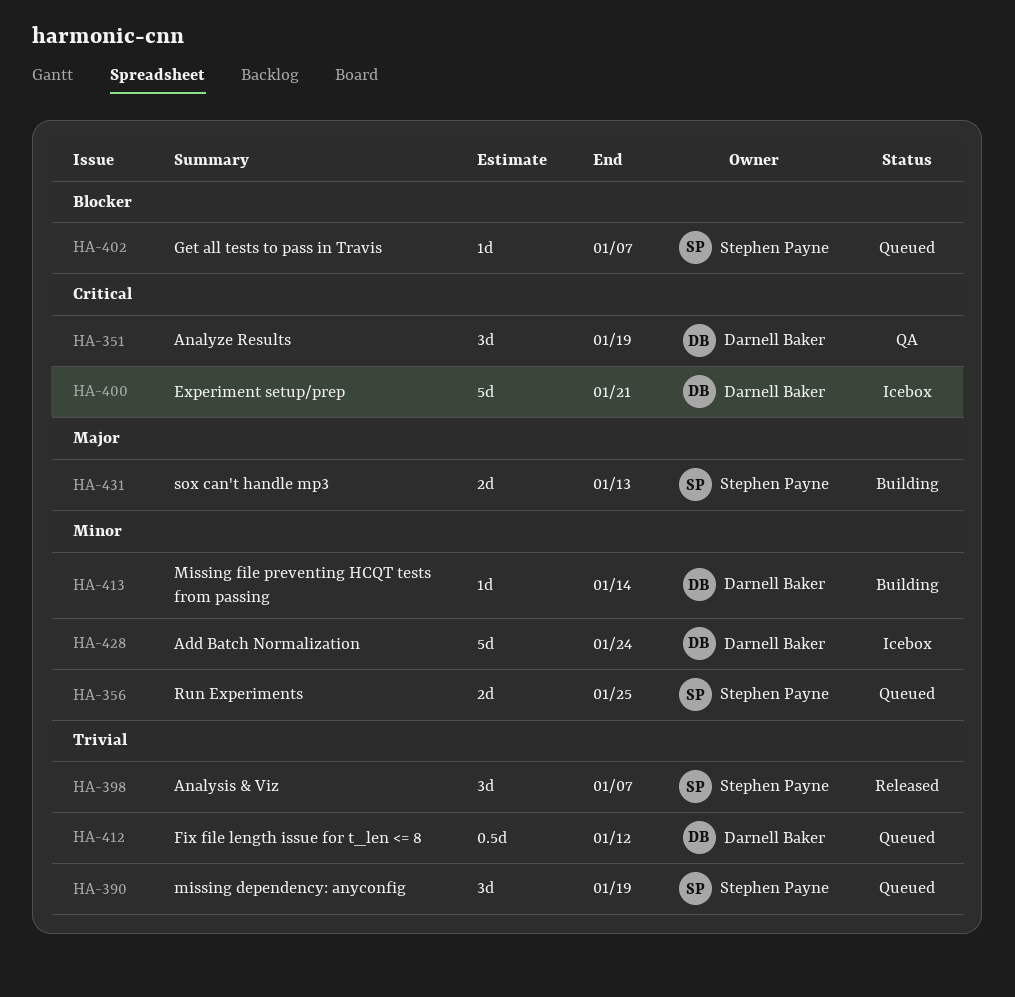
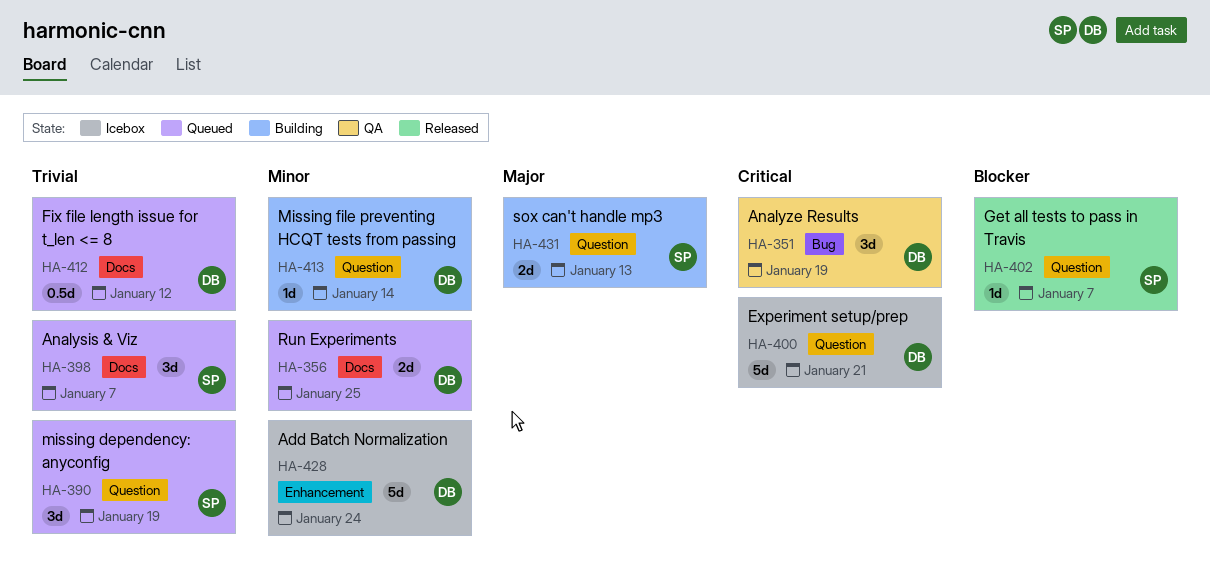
HA-356, owner: Stephen Payne -> Darnell Baker
HA-398, status: Released -> Queued
HA-402, status: Queued -> Released

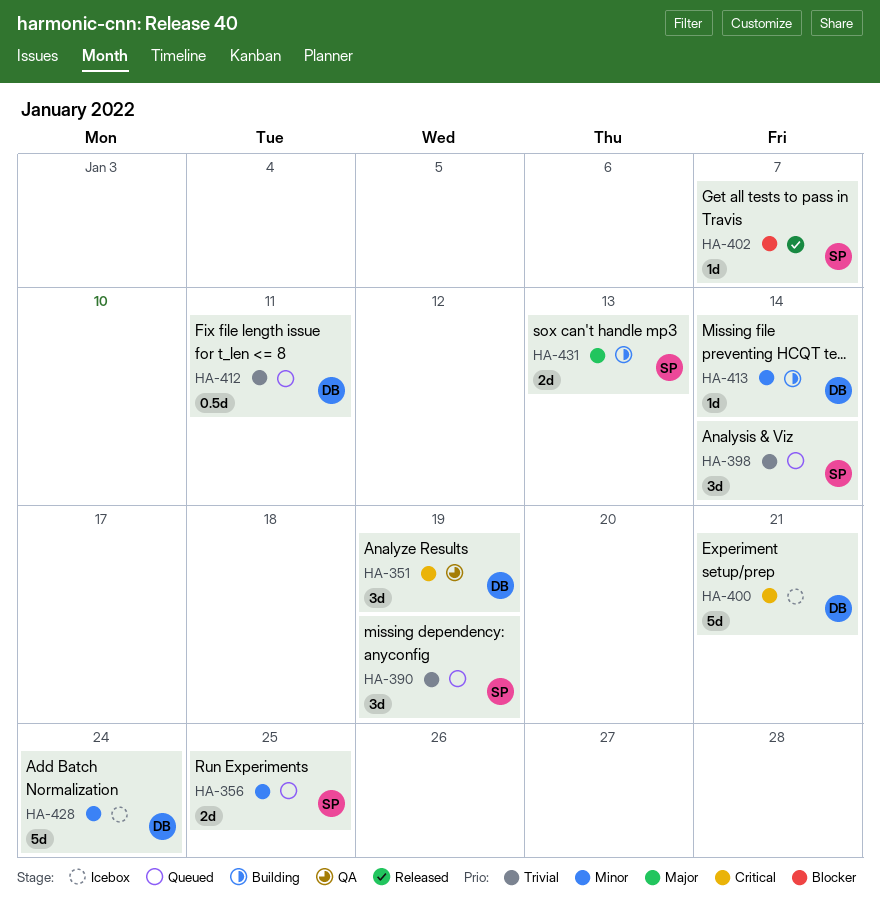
HA-356, owner: DB -> SP
HA-398, due: Jan 7 -> Jan 14
HA-412, due: Jan 12 -> Jan 11

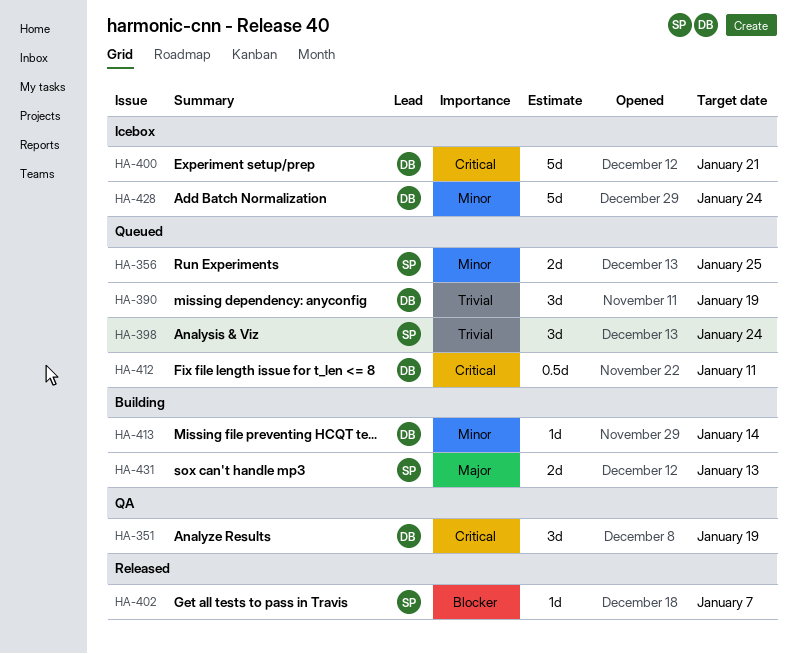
HA-390, owner: SP -> DB
HA-398, due: Jan 14 -> Jan 24
HA-412, priority: Trivial -> Critical

